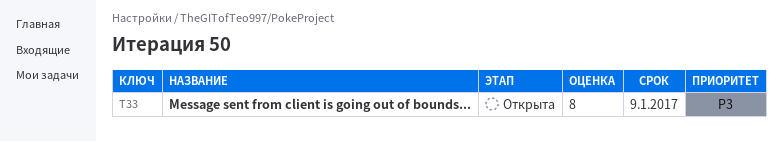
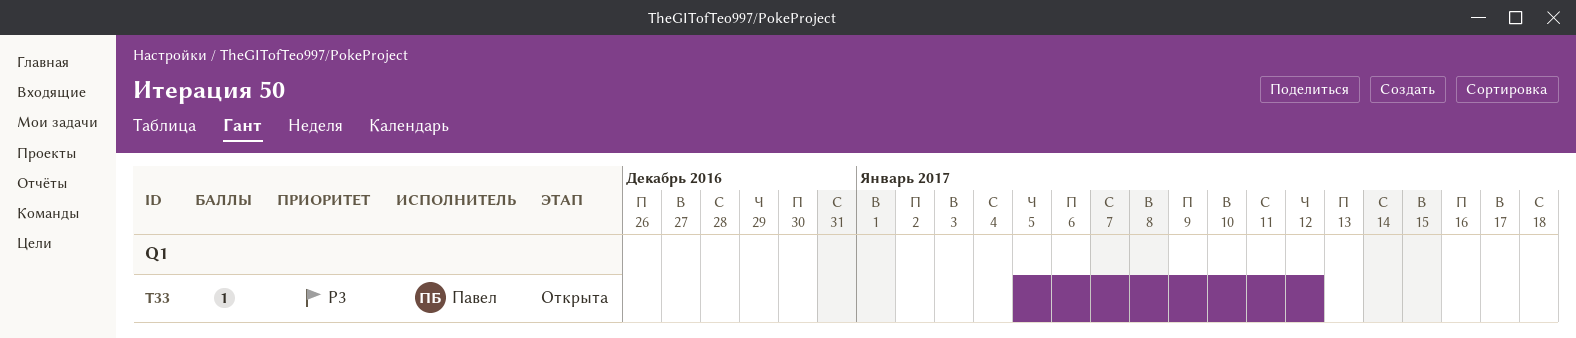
T33, estimate: 8 -> 1
T33, due: Jan 9 -> Jan 12

